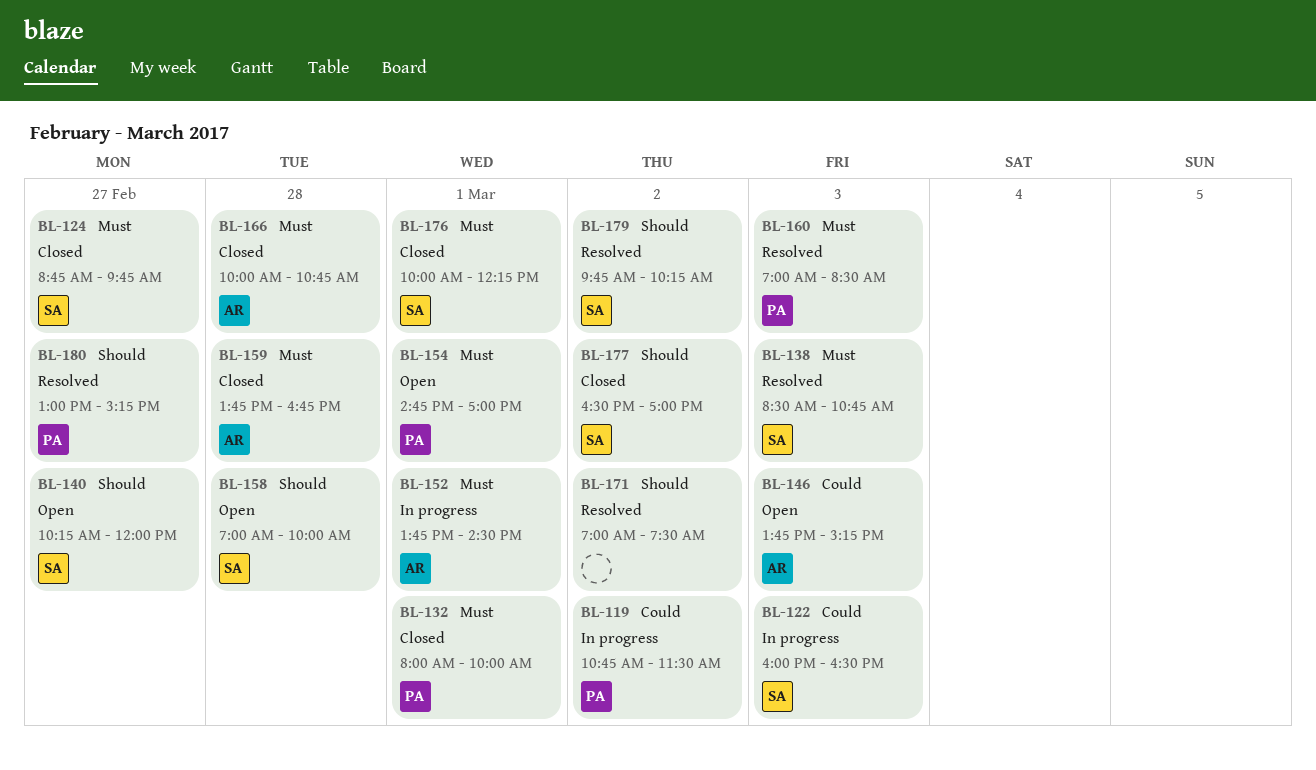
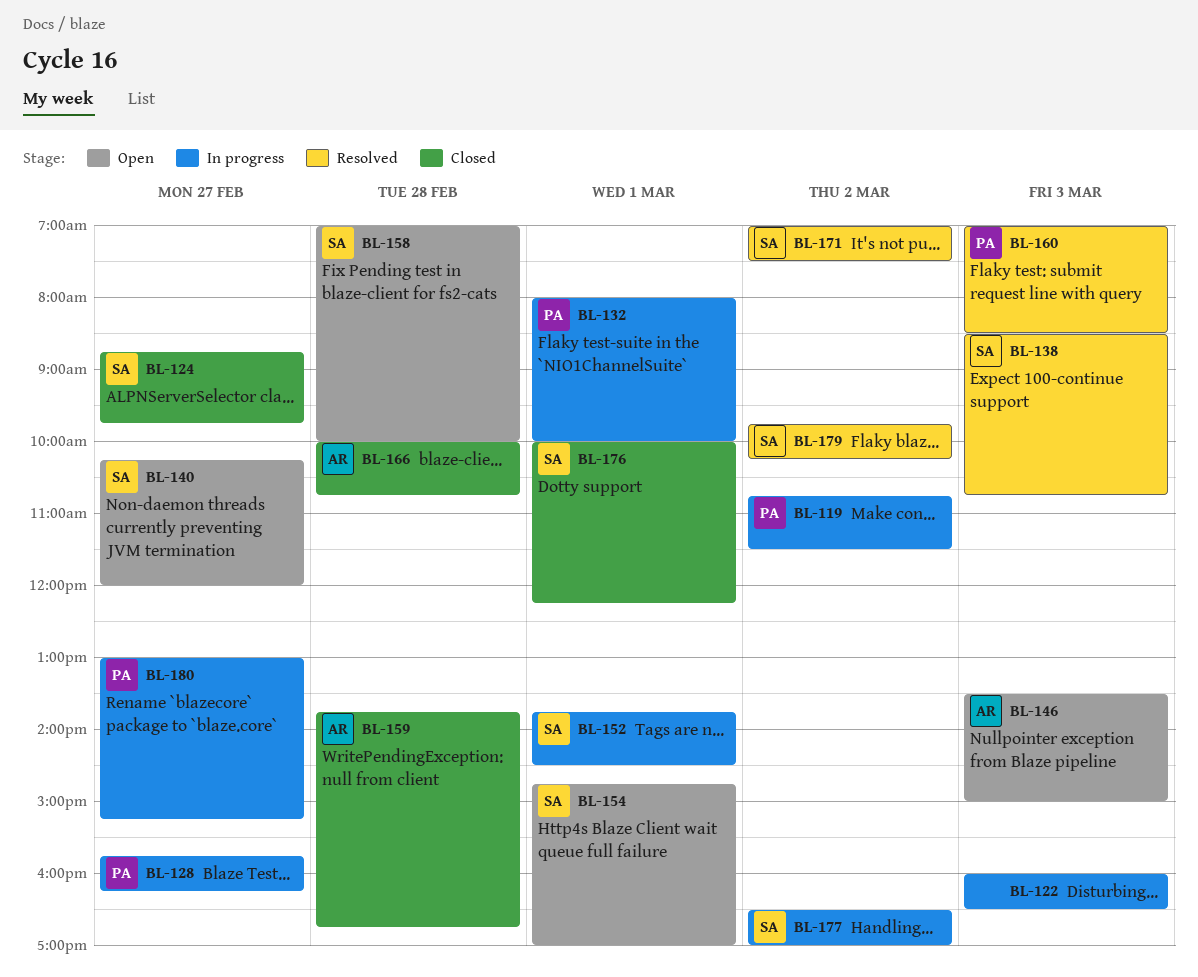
BL-122, owner: SA -> none
BL-128: none -> present
BL-132, status: Closed -> In progress
BL-146, begins: 13:45 -> 13:30
BL-146, ends: 15:15 -> 15:00
BL-152, owner: AR -> SA
BL-154, owner: PA -> SA
BL-171, owner: none -> SA
BL-177, status: Closed -> In progress
BL-180, status: Resolved -> In progress

